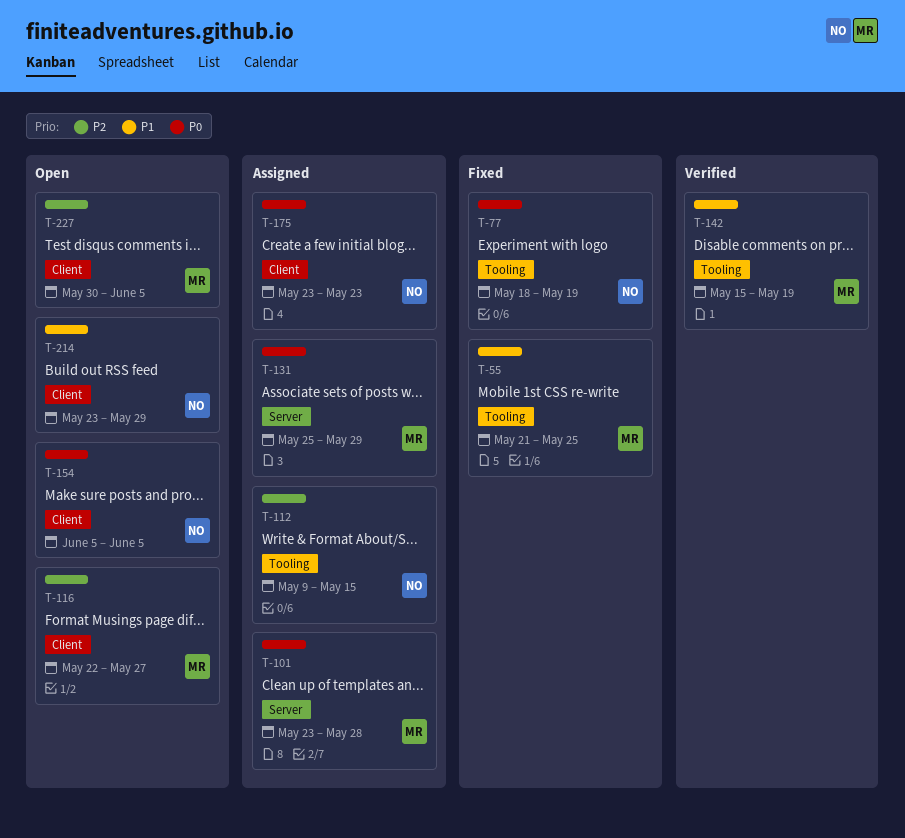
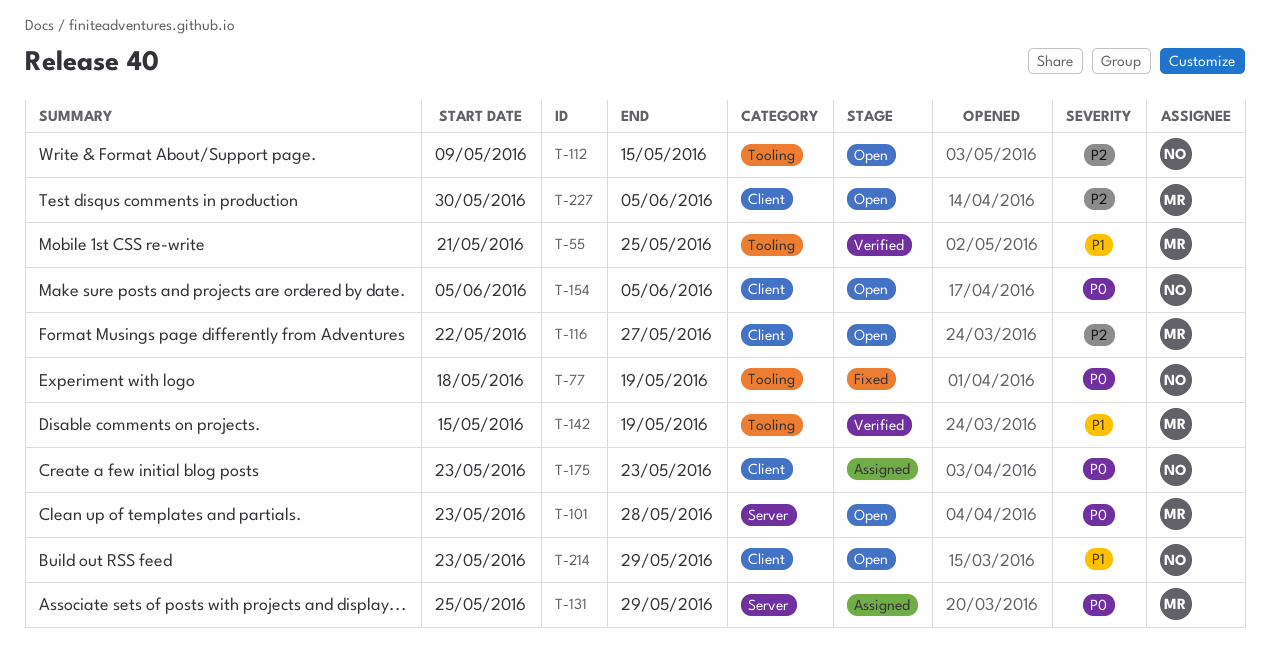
T-55, status: Fixed -> Verified
T-101, status: Assigned -> Open
T-112, status: Assigned -> Open

